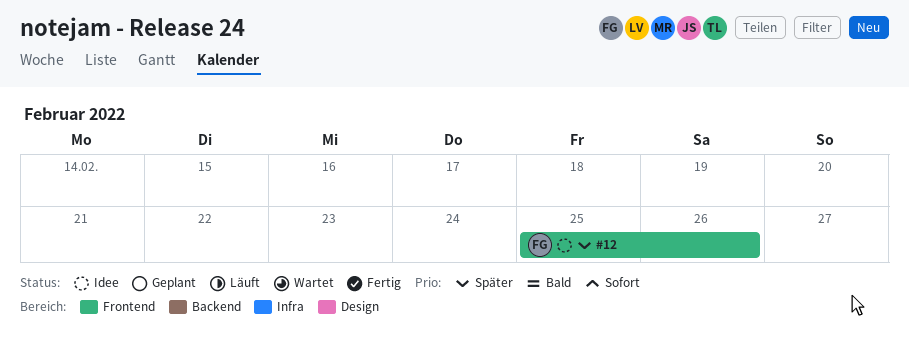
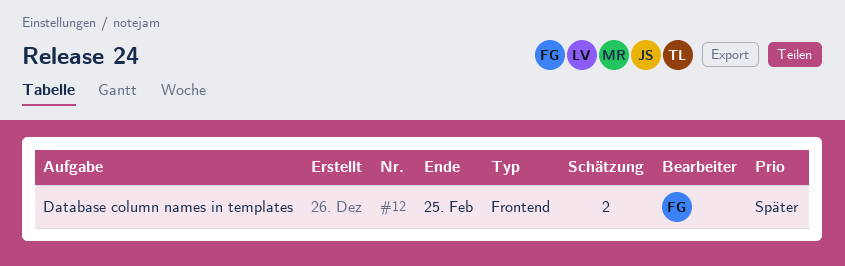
#12, due: Feb 26 -> Feb 25

